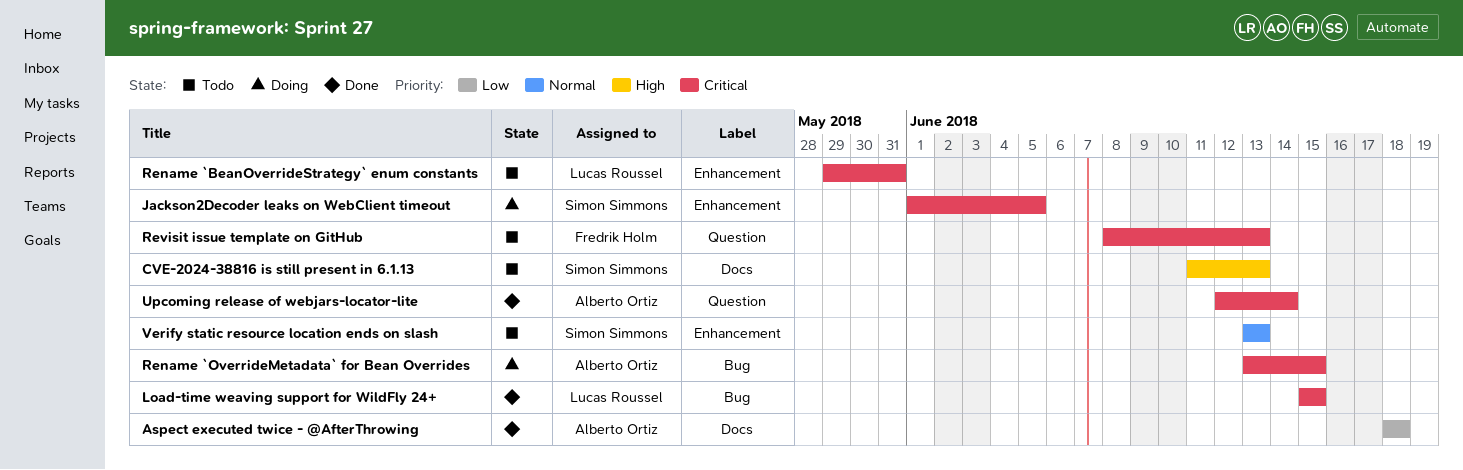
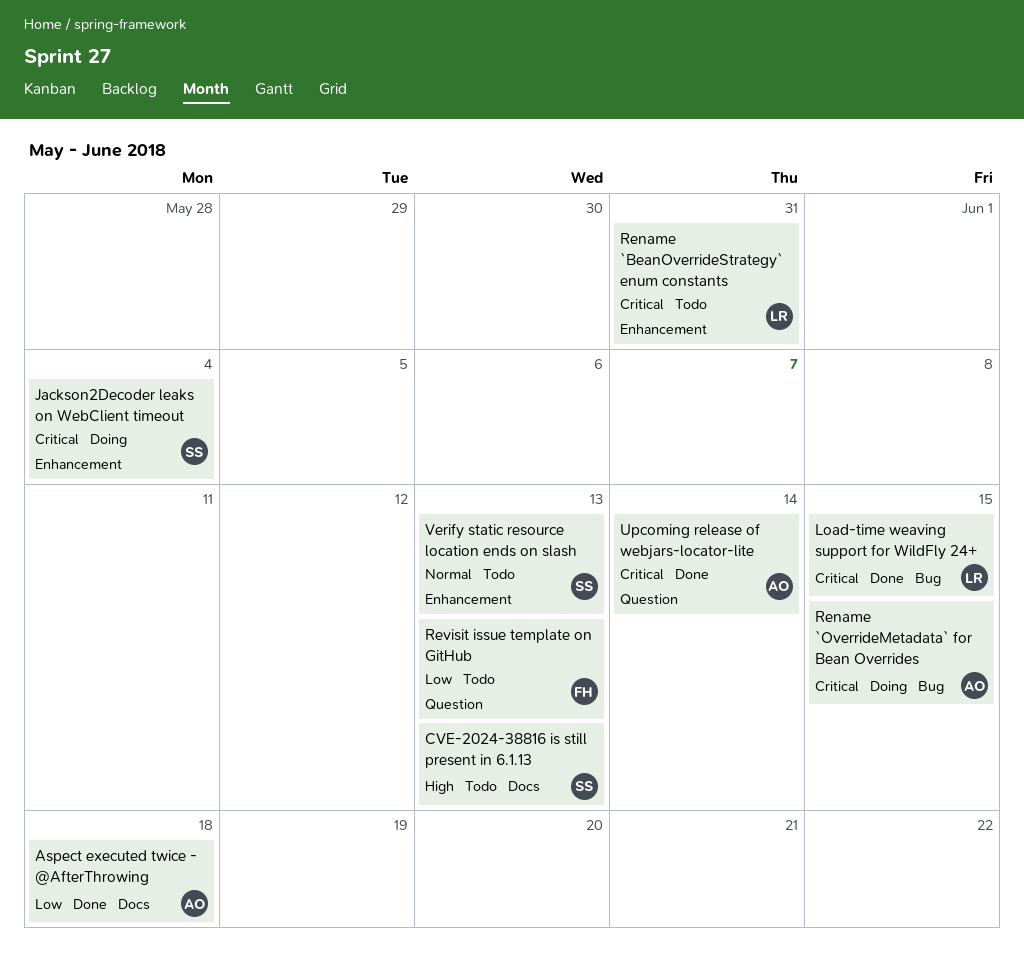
Jackson2Decoder leaks on WebClient timeout, due: Jun 5 -> Jun 4
Revisit issue template on GitHub, priority: Critical -> Low

